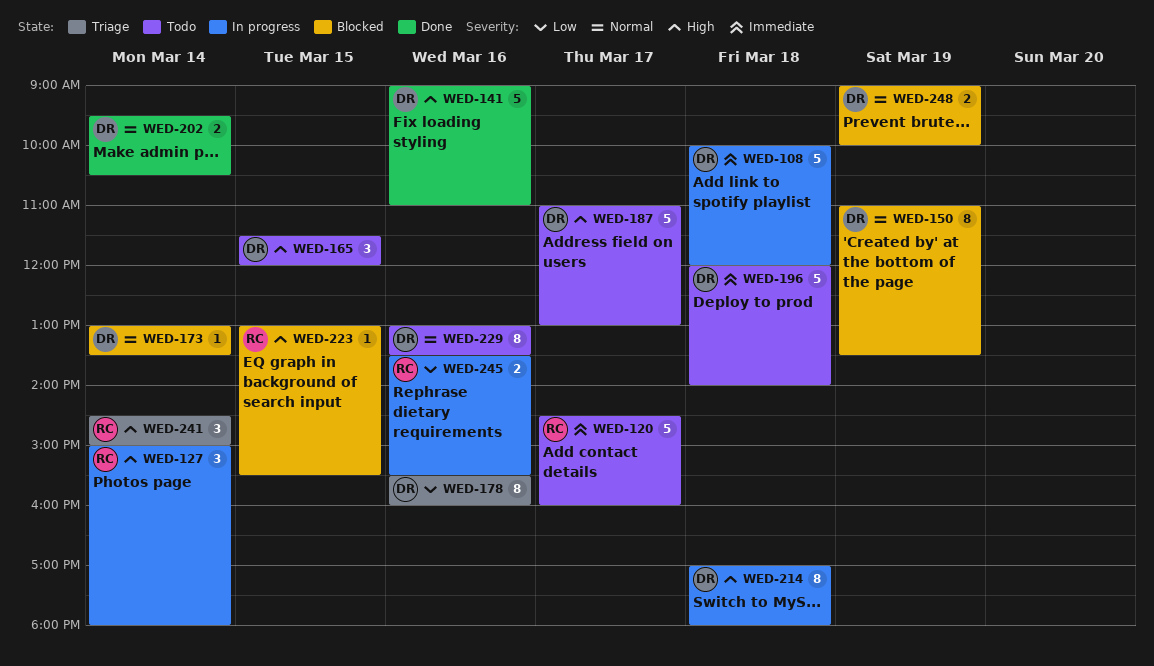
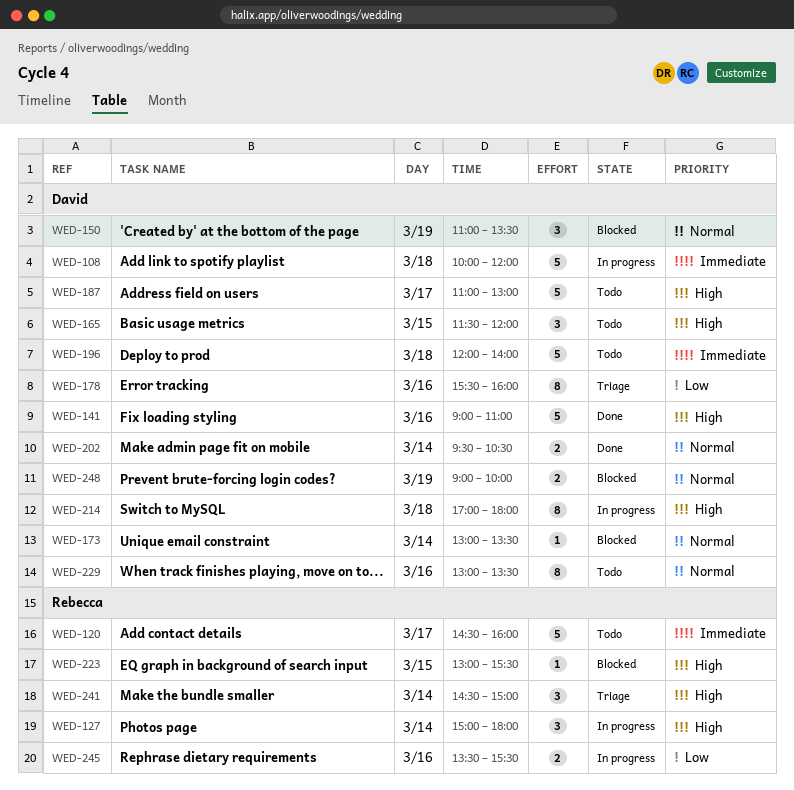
WED-150, estimate: 8 -> 3

